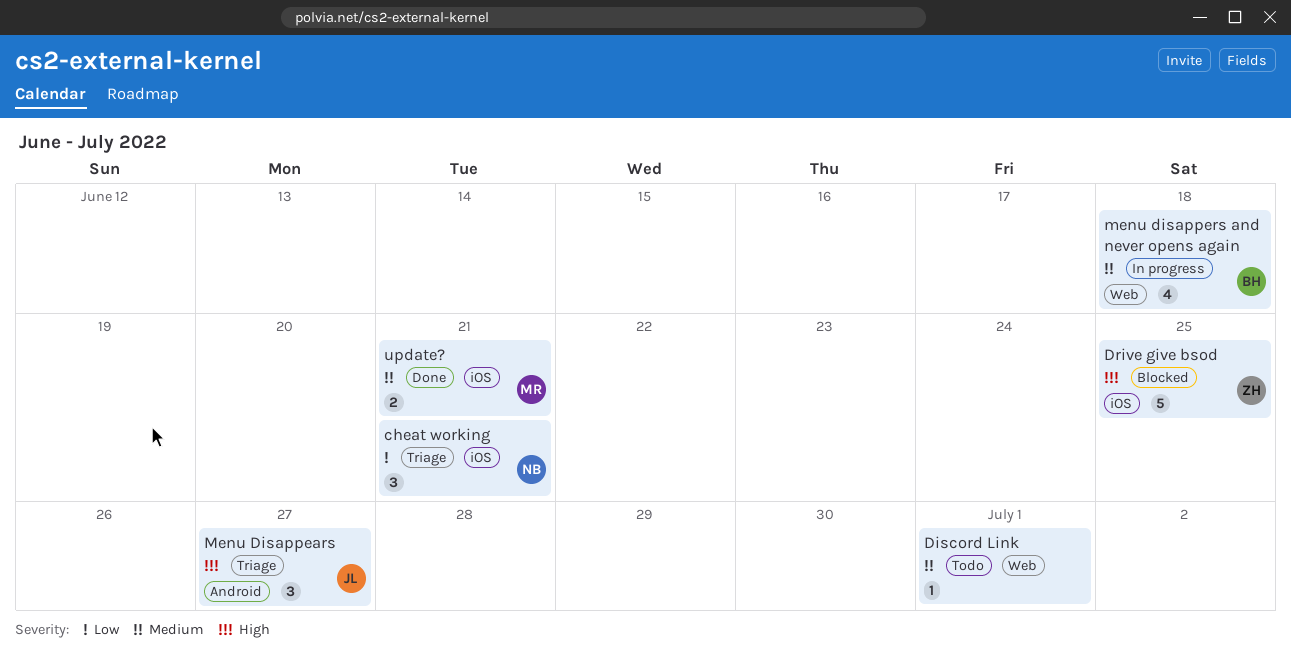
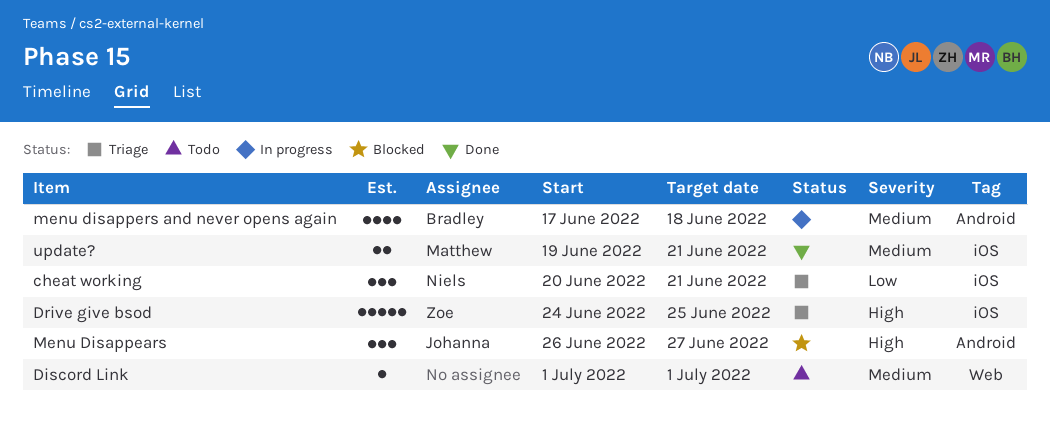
Drive give bsod, status: Blocked -> Triage
Menu Disappears, status: Triage -> Blocked
menu disappers and never opens again, label: Web -> Android

